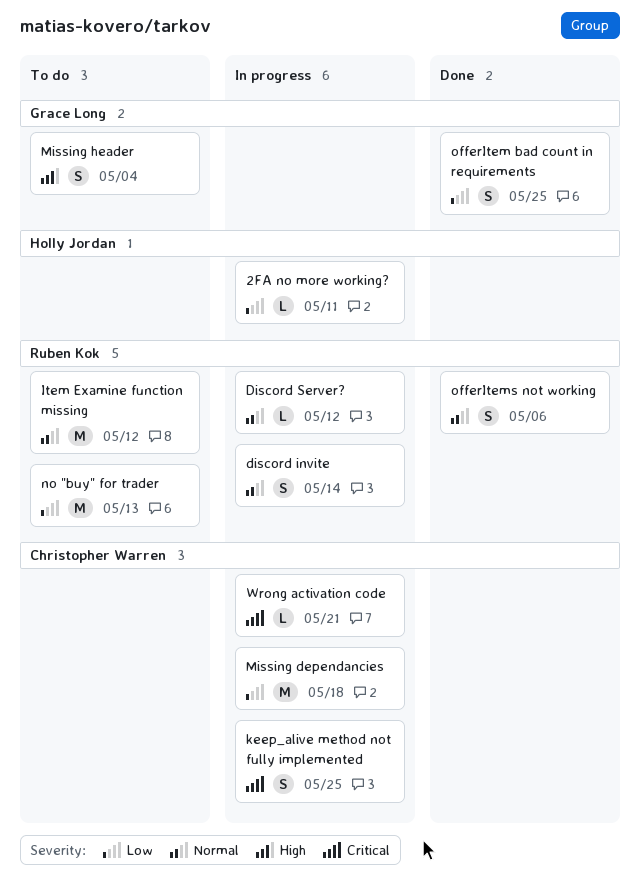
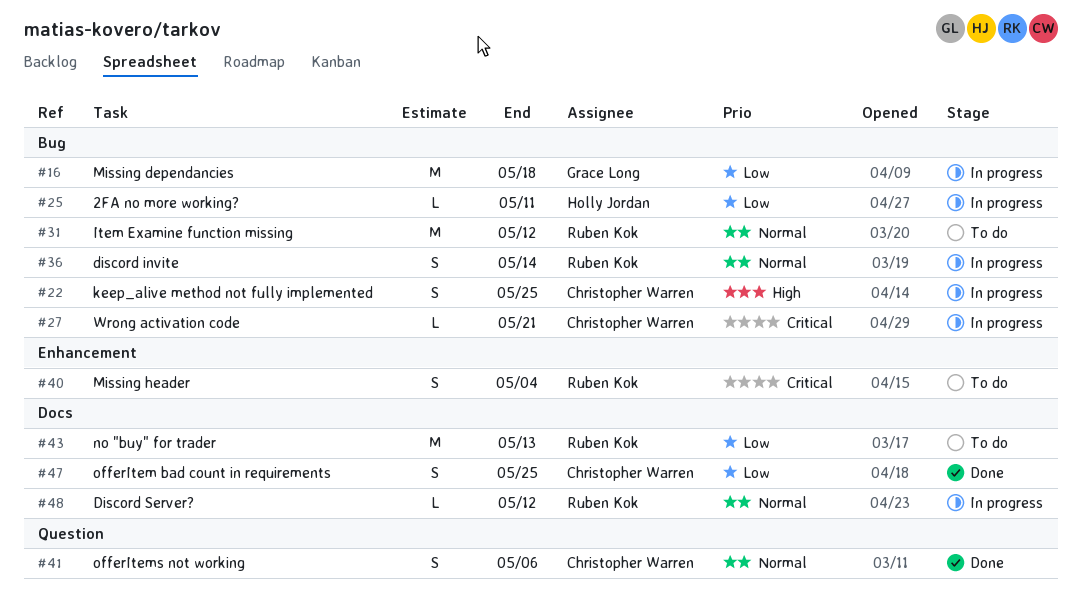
keep_alive method not fully implemented, priority: Critical -> High
Missing dependancies, owner: Christopher Warren -> Grace Long
Missing header, owner: Grace Long -> Ruben Kok
Missing header, priority: High -> Critical
offerItem bad count in requirements, owner: Grace Long -> Christopher Warren
offerItems not working, owner: Ruben Kok -> Christopher Warren

